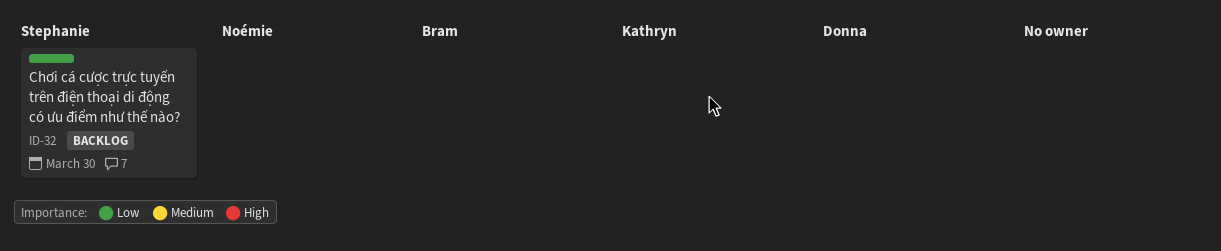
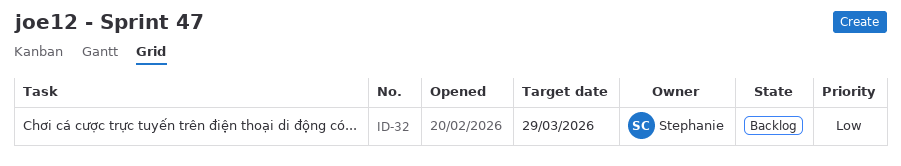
ID-32, due: Mar 30 -> Mar 29

